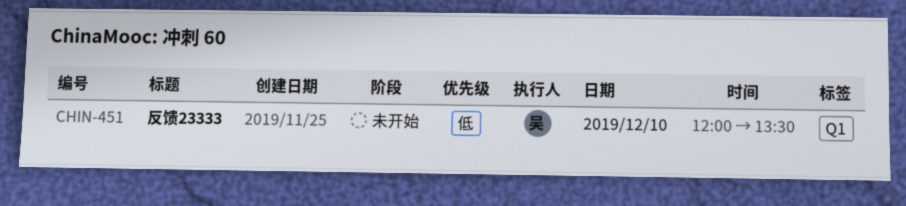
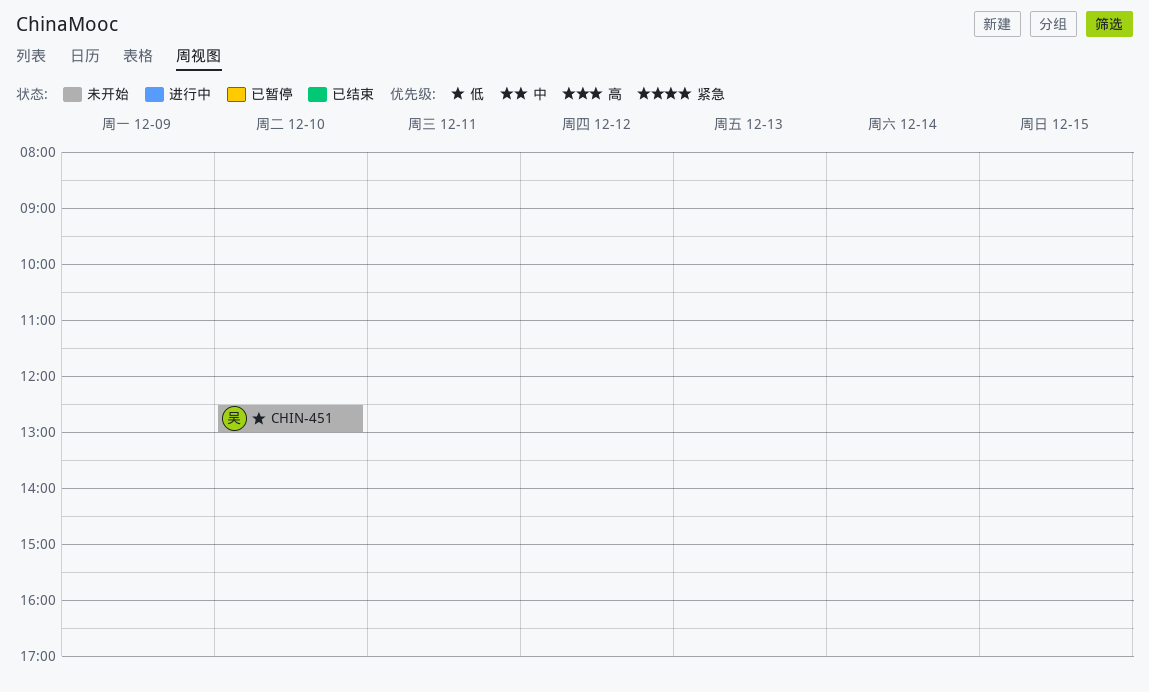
CHIN-451, begins: 12:00 -> 12:30
CHIN-451, ends: 13:30 -> 13:00

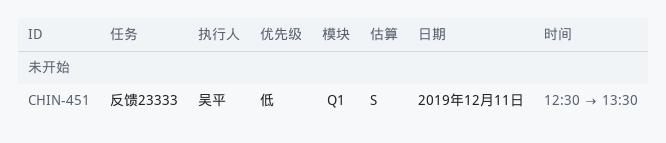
CHIN-451, day: Dec 10 -> Dec 11
CHIN-451, ends: 13:00 -> 13:30

